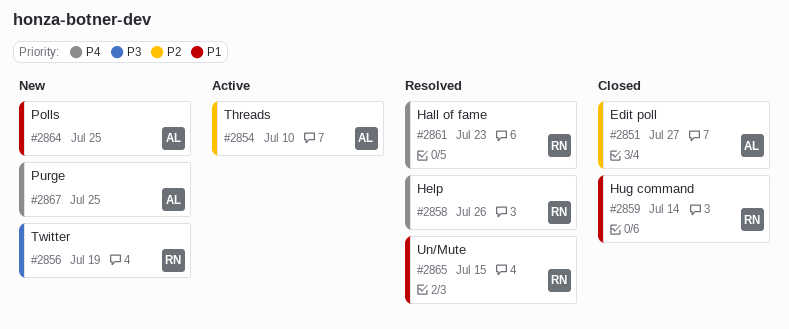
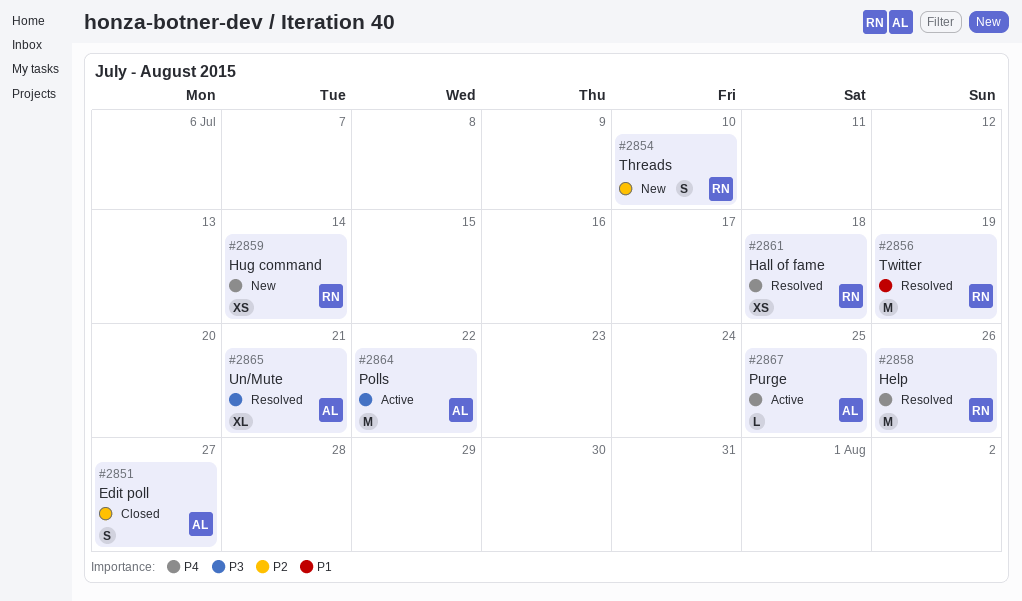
#2854, status: Active -> New
#2854, owner: AL -> RN
#2856, status: New -> Resolved
#2856, priority: P3 -> P1
#2859, status: Closed -> New
#2859, priority: P1 -> P4
#2861, due: Jul 23 -> Jul 18
#2864, status: New -> Active
#2864, priority: P1 -> P3
#2864, due: Jul 25 -> Jul 22
#2865, owner: RN -> AL
#2865, priority: P1 -> P3
#2865, due: Jul 15 -> Jul 21
#2867, status: New -> Active

